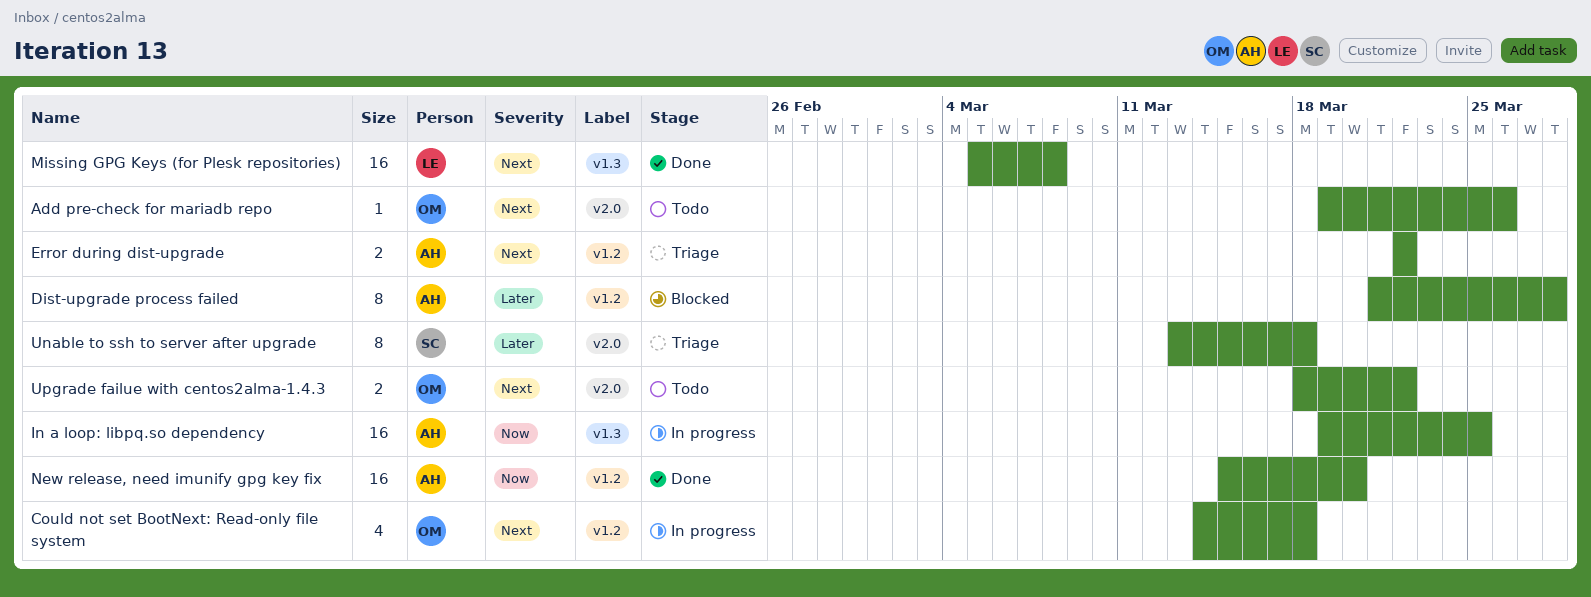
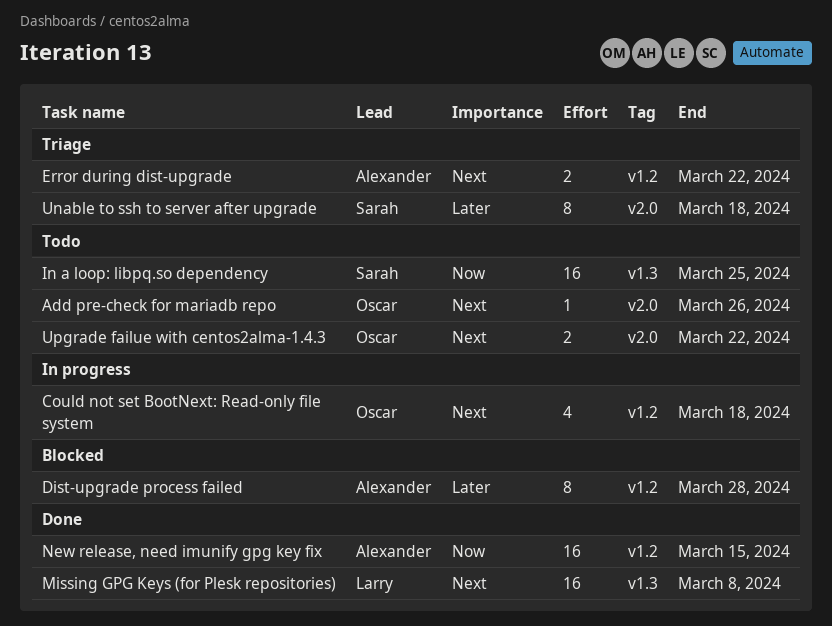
In a loop: libpq.so dependency, status: In progress -> Todo
In a loop: libpq.so dependency, owner: Alexander -> Sarah
New release, need imunify gpg key fix, due: Mar 20 -> Mar 15

